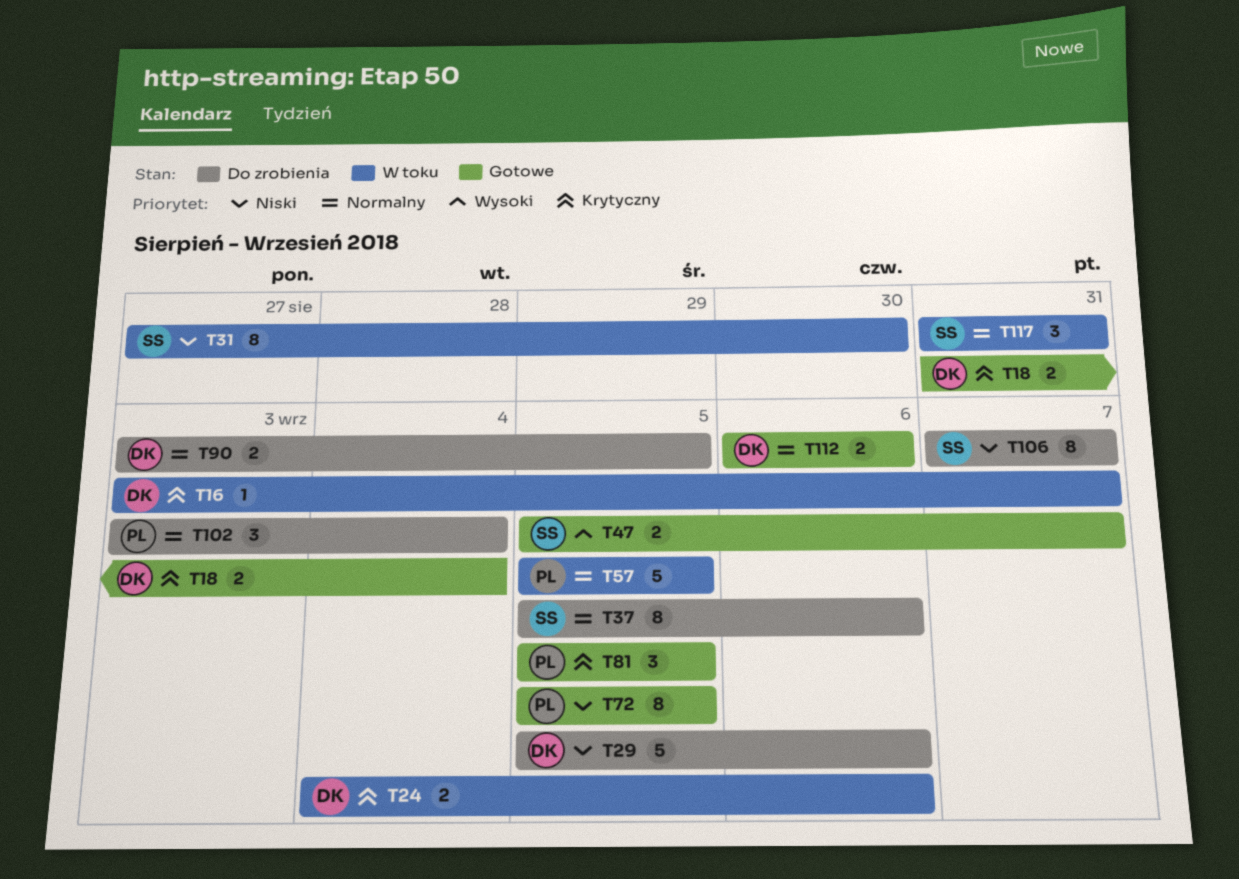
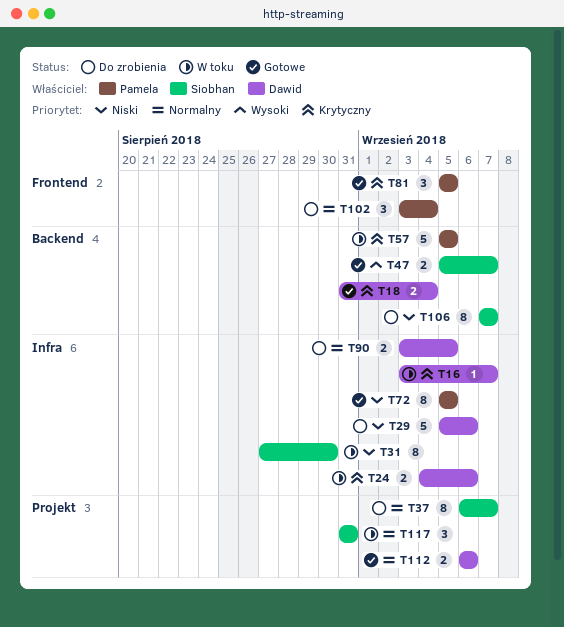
T37, start: Sep 5 -> Sep 6
T37, due: Sep 6 -> Sep 7
T57, priority: Normalny -> Krytyczny

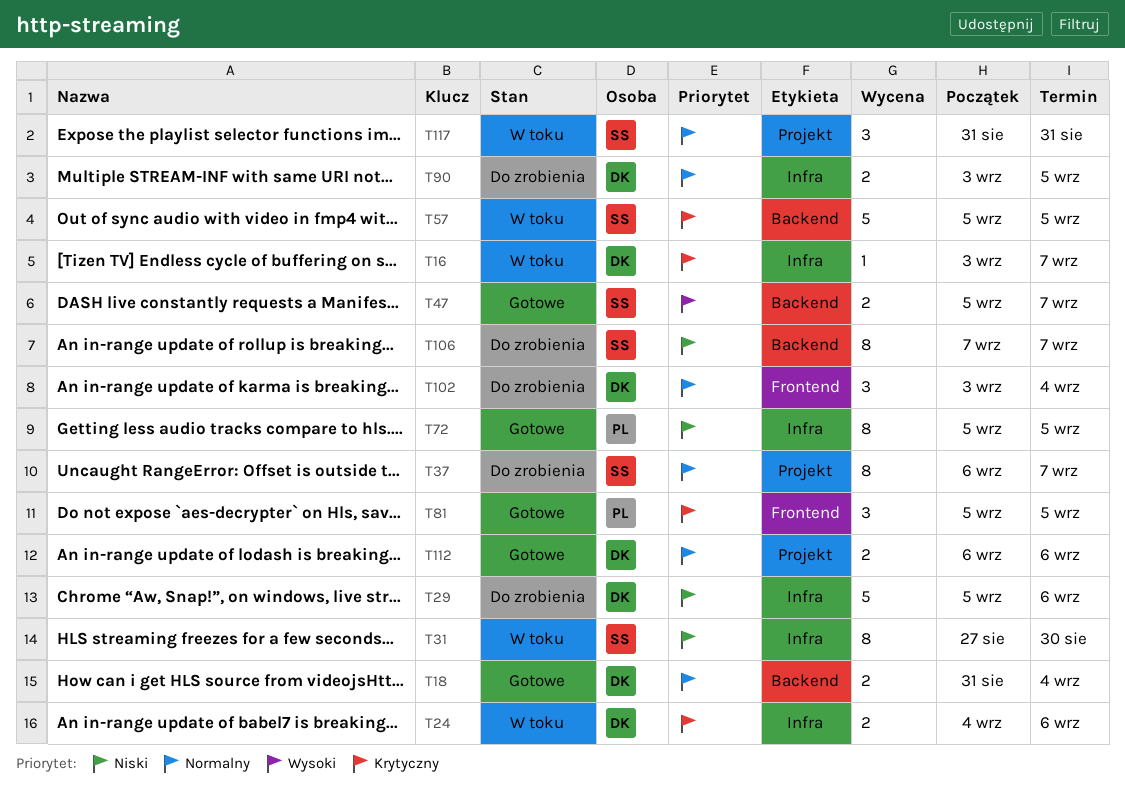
T18, priority: Krytyczny -> Normalny
T57, owner: Pamela -> Siobhan
T102, owner: Pamela -> Dawid

